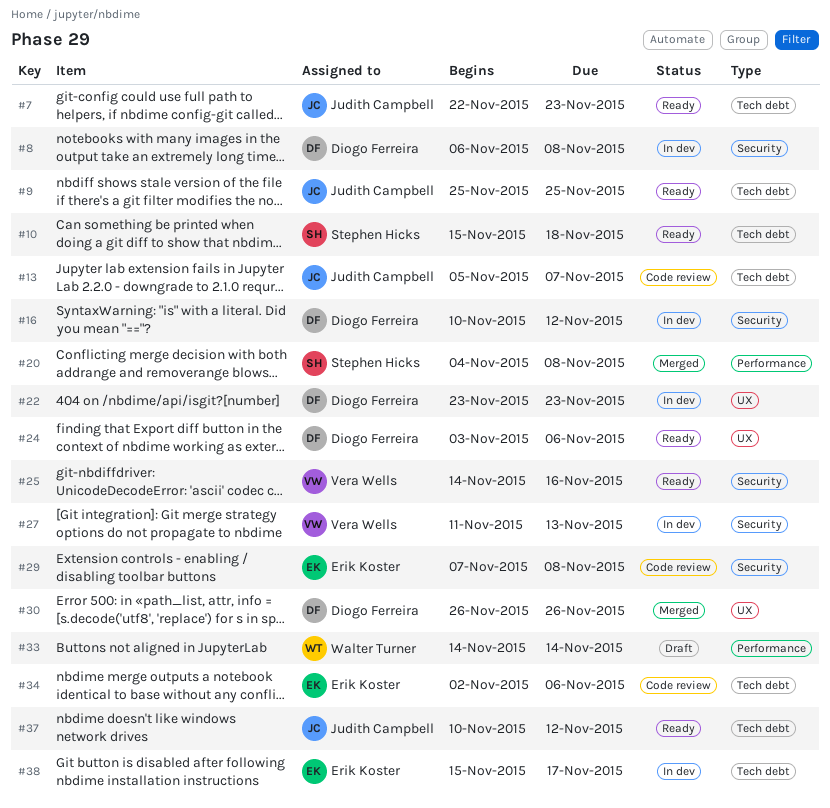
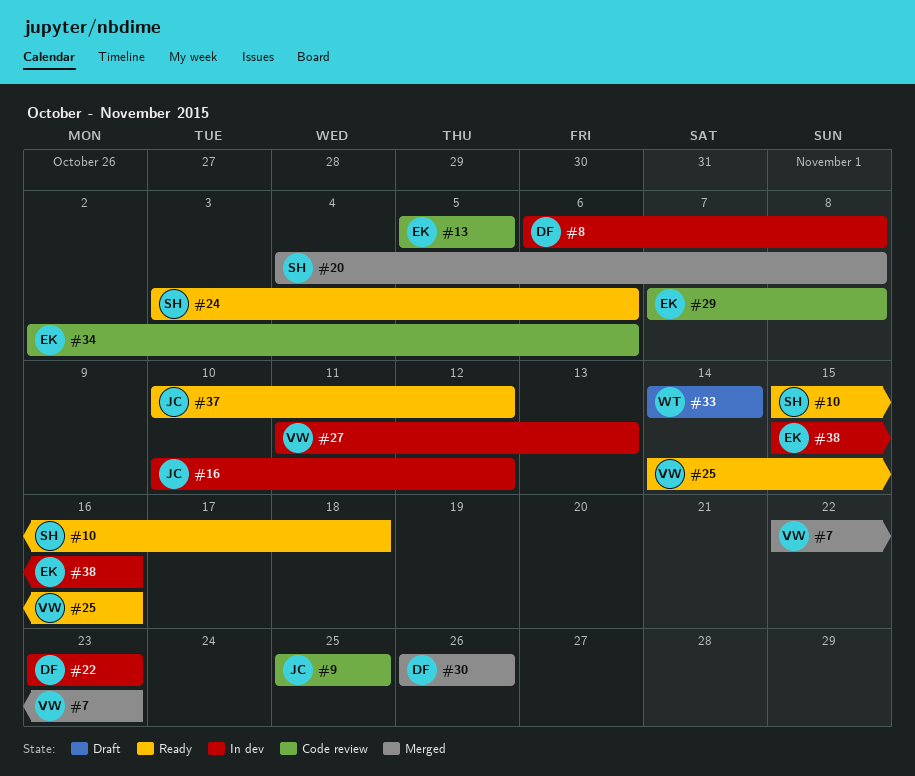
#7, status: Ready -> Merged
#7, owner: Judith Campbell -> Vera Wells
#9, status: Ready -> Code review
#13, owner: Judith Campbell -> Erik Koster
#13, due: Nov 7 -> Nov 5
#16, owner: Diogo Ferreira -> Judith Campbell
#24, owner: Diogo Ferreira -> Stephen Hicks
#38, due: Nov 17 -> Nov 16

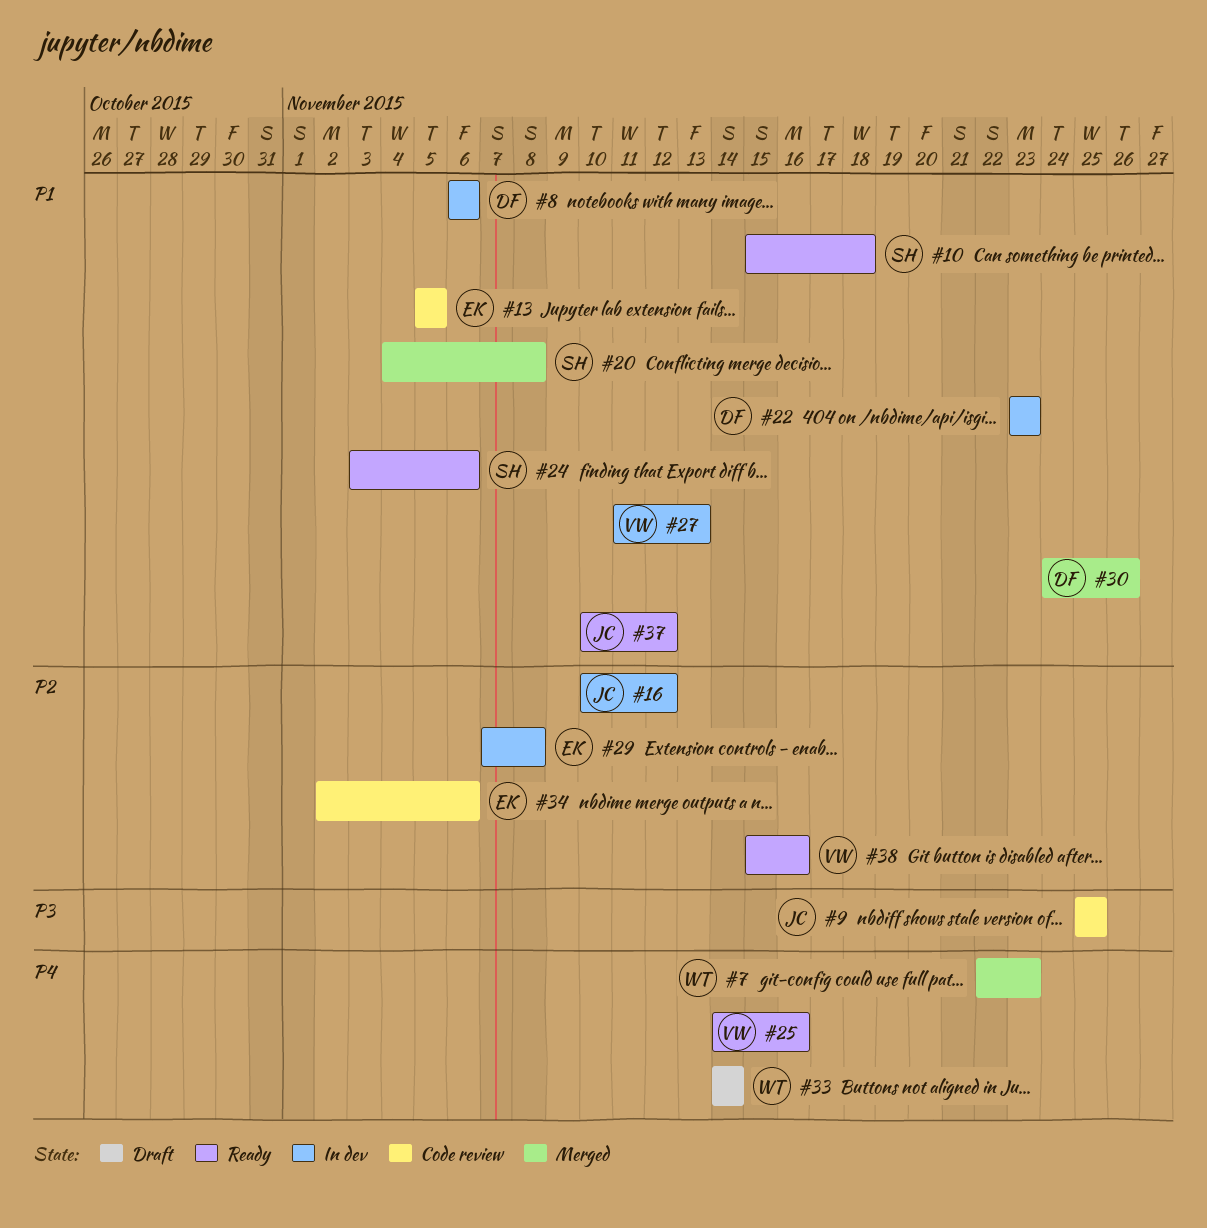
#7, owner: VW -> WT
#8, due: Nov 8 -> Nov 6
#29, status: Code review -> In dev
#30, start: Nov 26 -> Nov 24
#38, status: In dev -> Ready
#38, owner: EK -> VW

